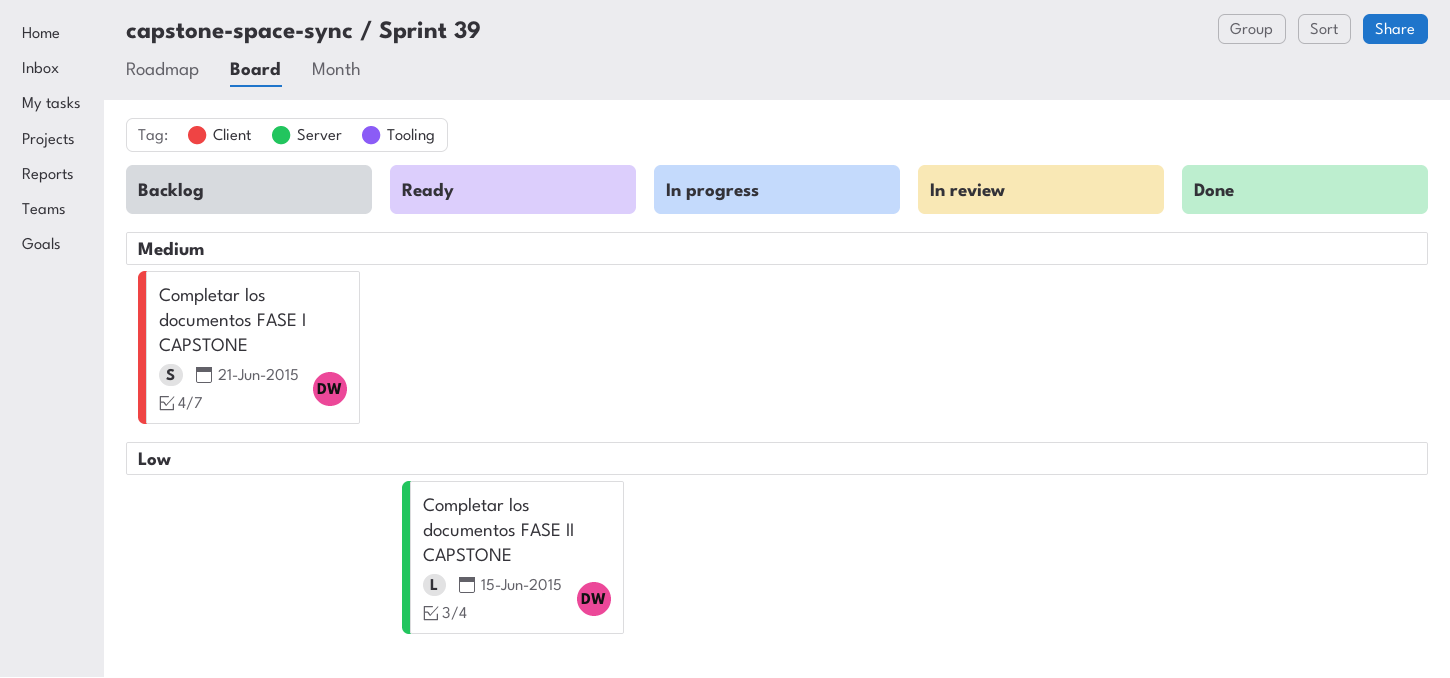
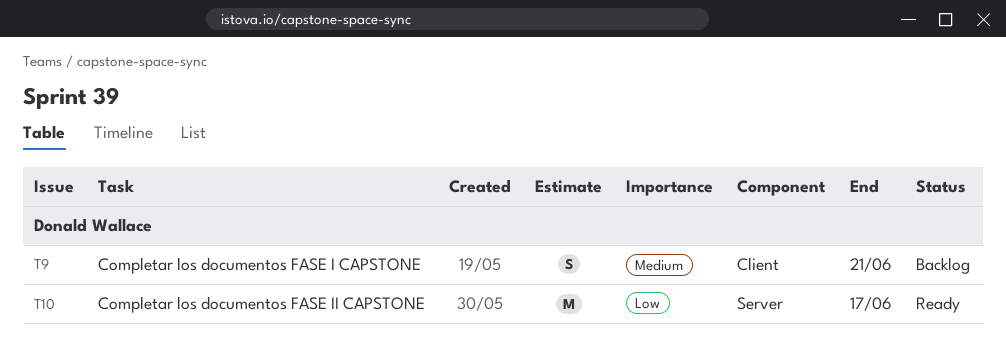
Completar los documentos FASE II CAPSTONE, estimate: L -> M
Completar los documentos FASE II CAPSTONE, due: Jun 15 -> Jun 17

